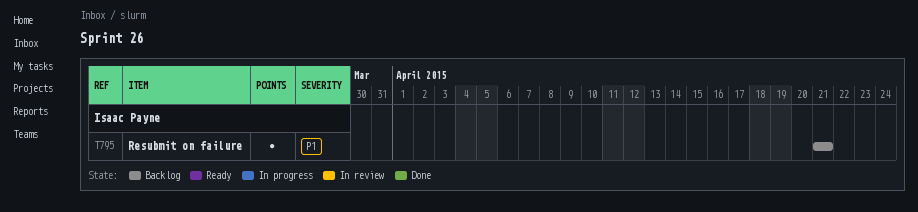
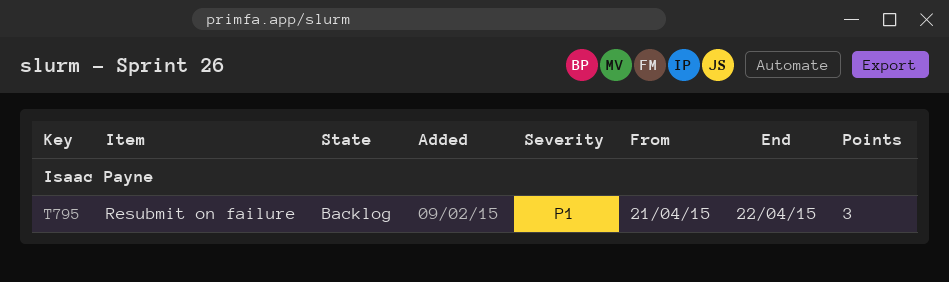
T795, estimate: 1 -> 3
T795, due: Apr 21 -> Apr 22

